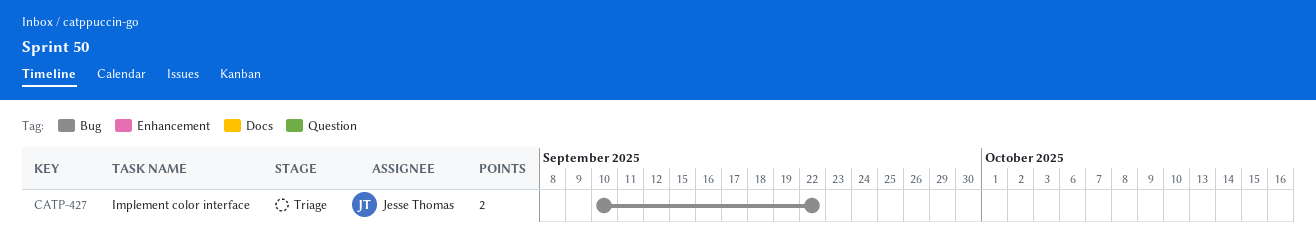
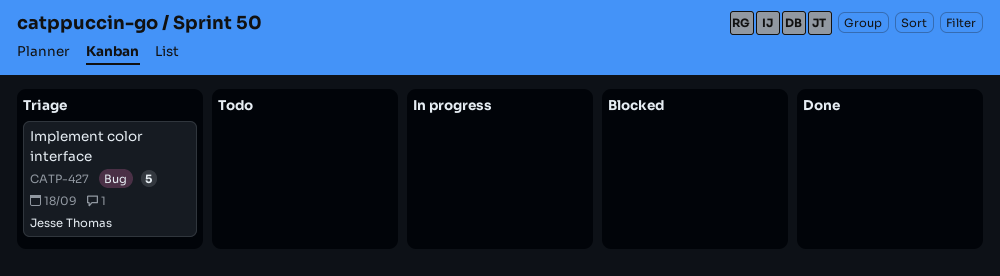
CATP-427, estimate: 2 -> 5
CATP-427, due: Sep 22 -> Sep 18

